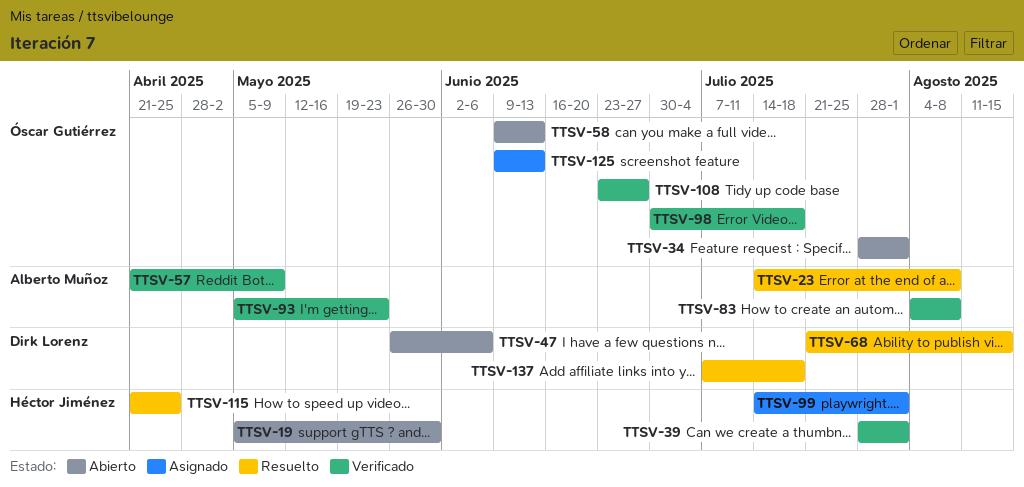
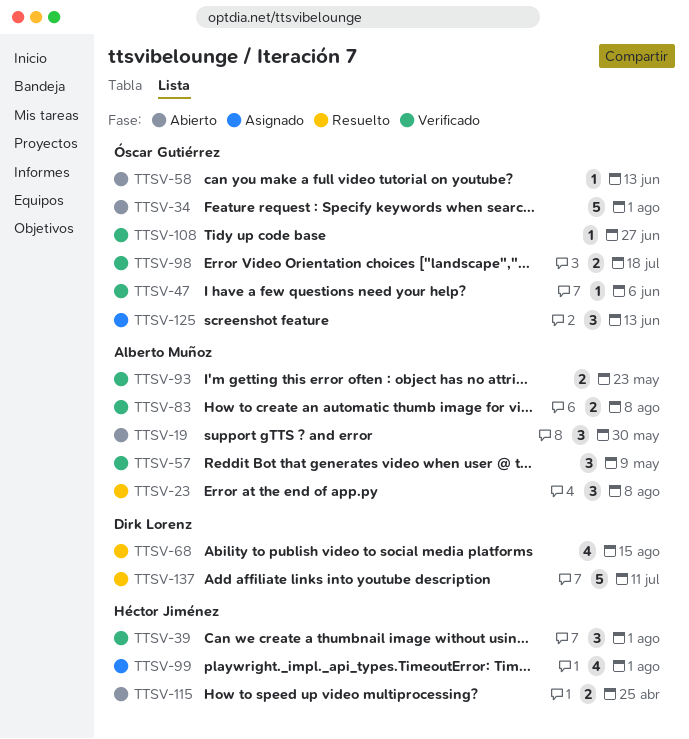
TTSV-19, owner: Héctor Jiménez -> Alberto Muñoz
TTSV-47, status: Abierto -> Verificado
TTSV-47, owner: Dirk Lorenz -> Óscar Gutiérrez
TTSV-115, status: Resuelto -> Abierto
TTSV-137, due: Jul 18 -> Jul 11

